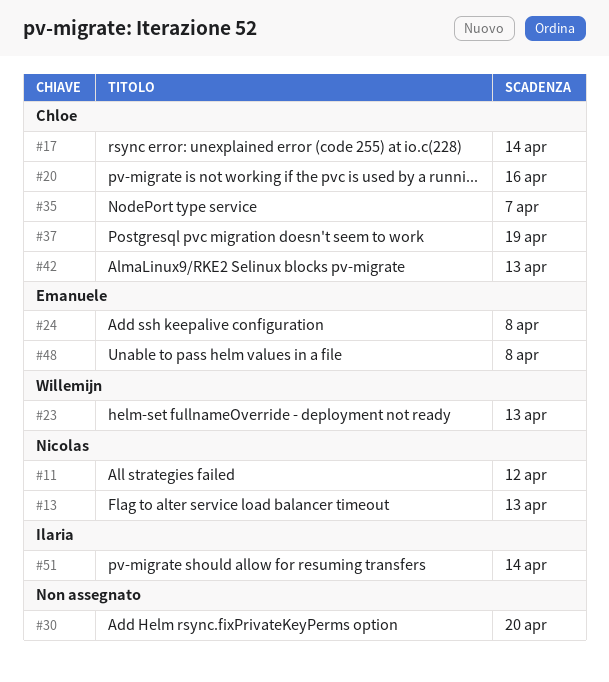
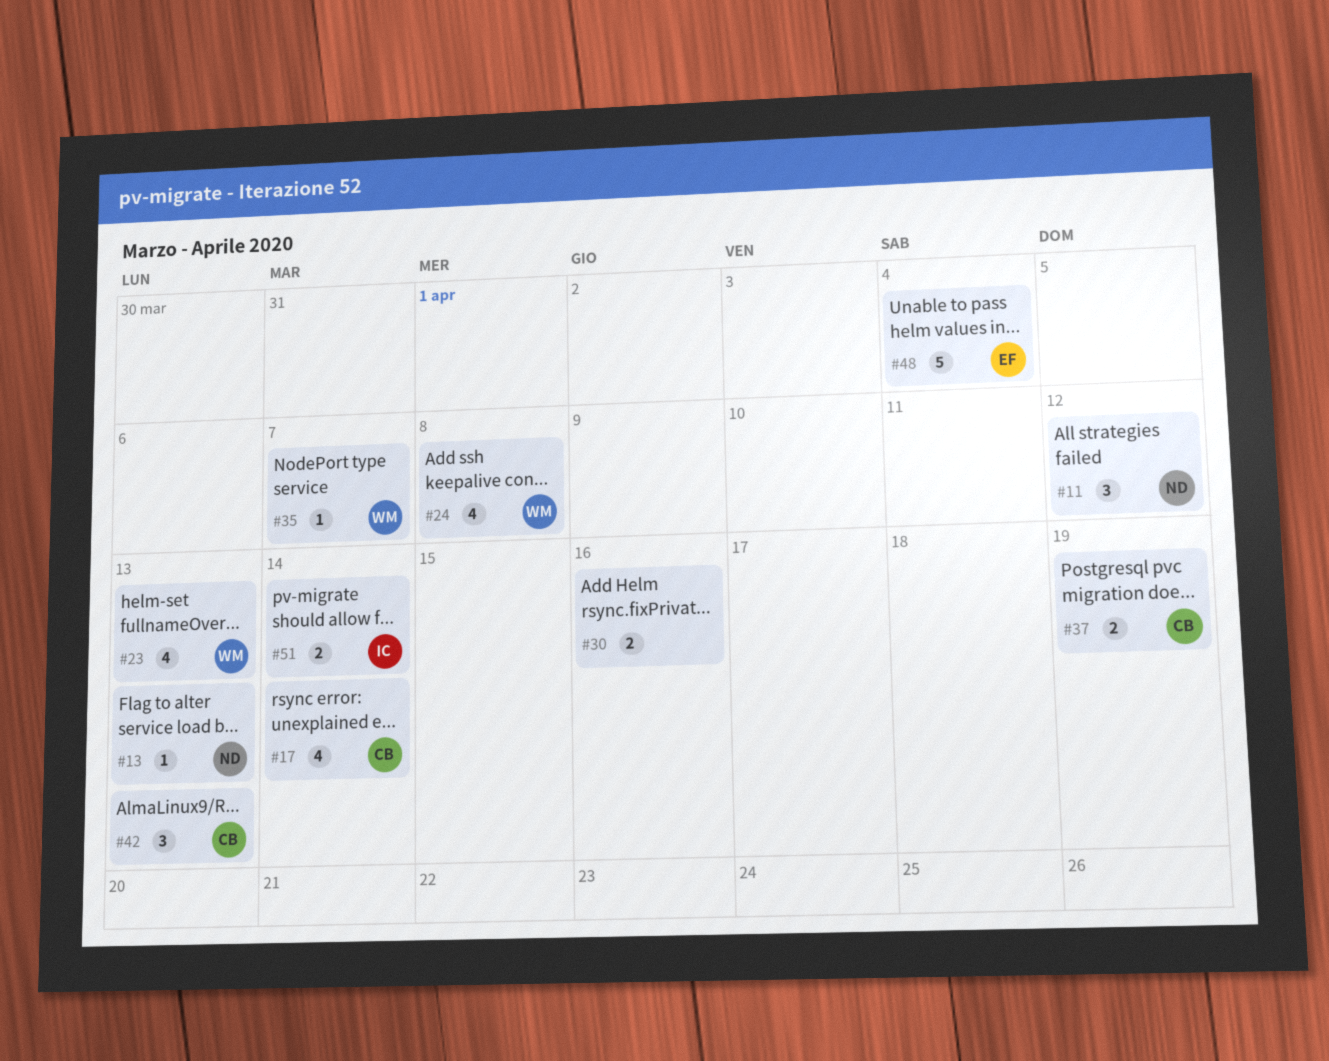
#20: present -> none
#24, owner: Emanuele -> Willemijn
#30, due: Apr 20 -> Apr 16
#35, owner: Chloe -> Willemijn
#48, due: Apr 8 -> Apr 4

